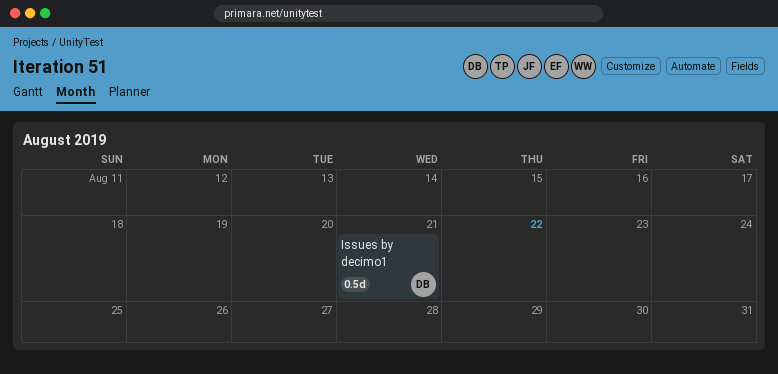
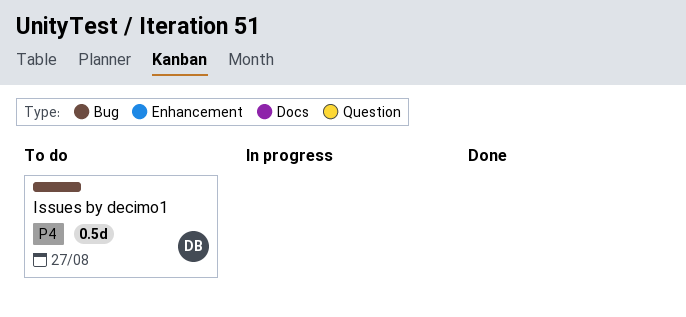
Issues by decimo1, due: Aug 21 -> Aug 27

